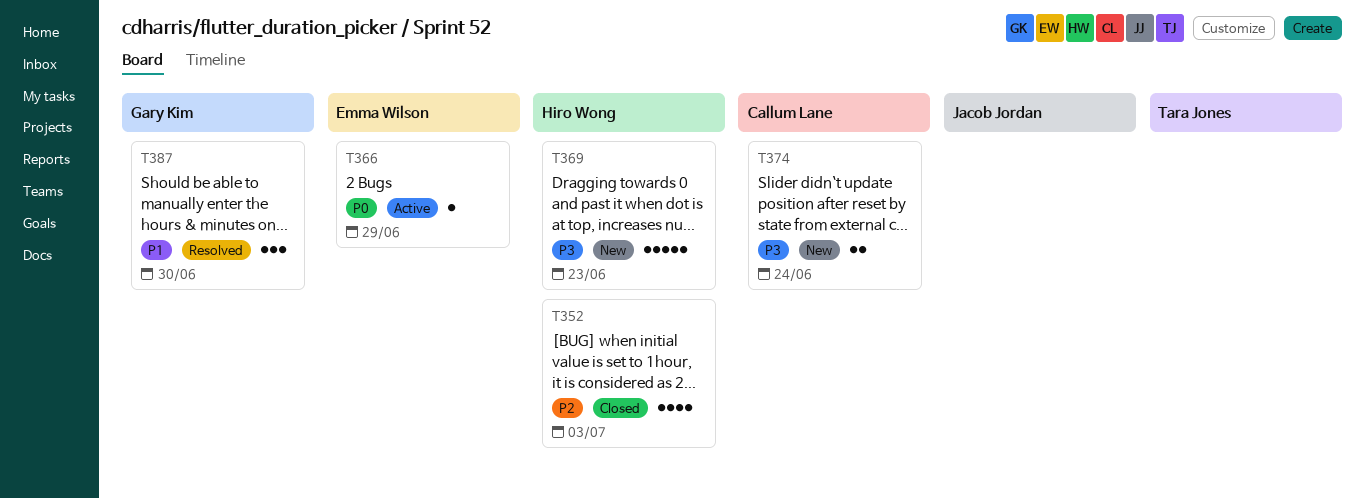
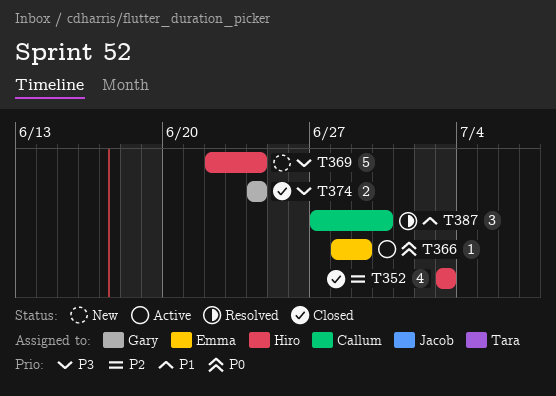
T369, due: Jun 23 -> Jun 24
T374, status: New -> Closed
T374, owner: Callum Lane -> Gary Kim
T387, owner: Gary Kim -> Callum Lane

